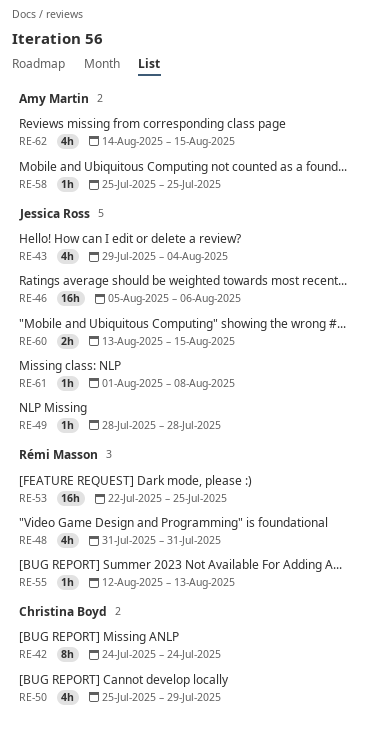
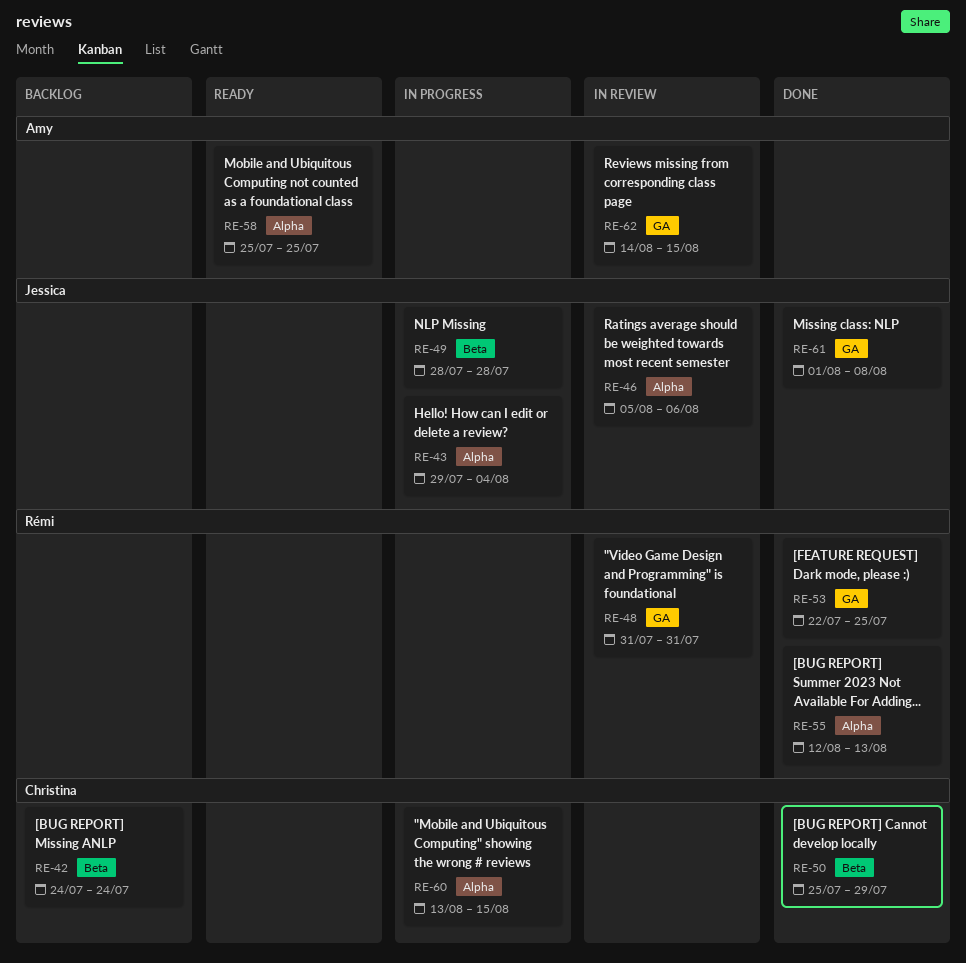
RE-60, owner: Jessica Ross -> Christina Boyd

